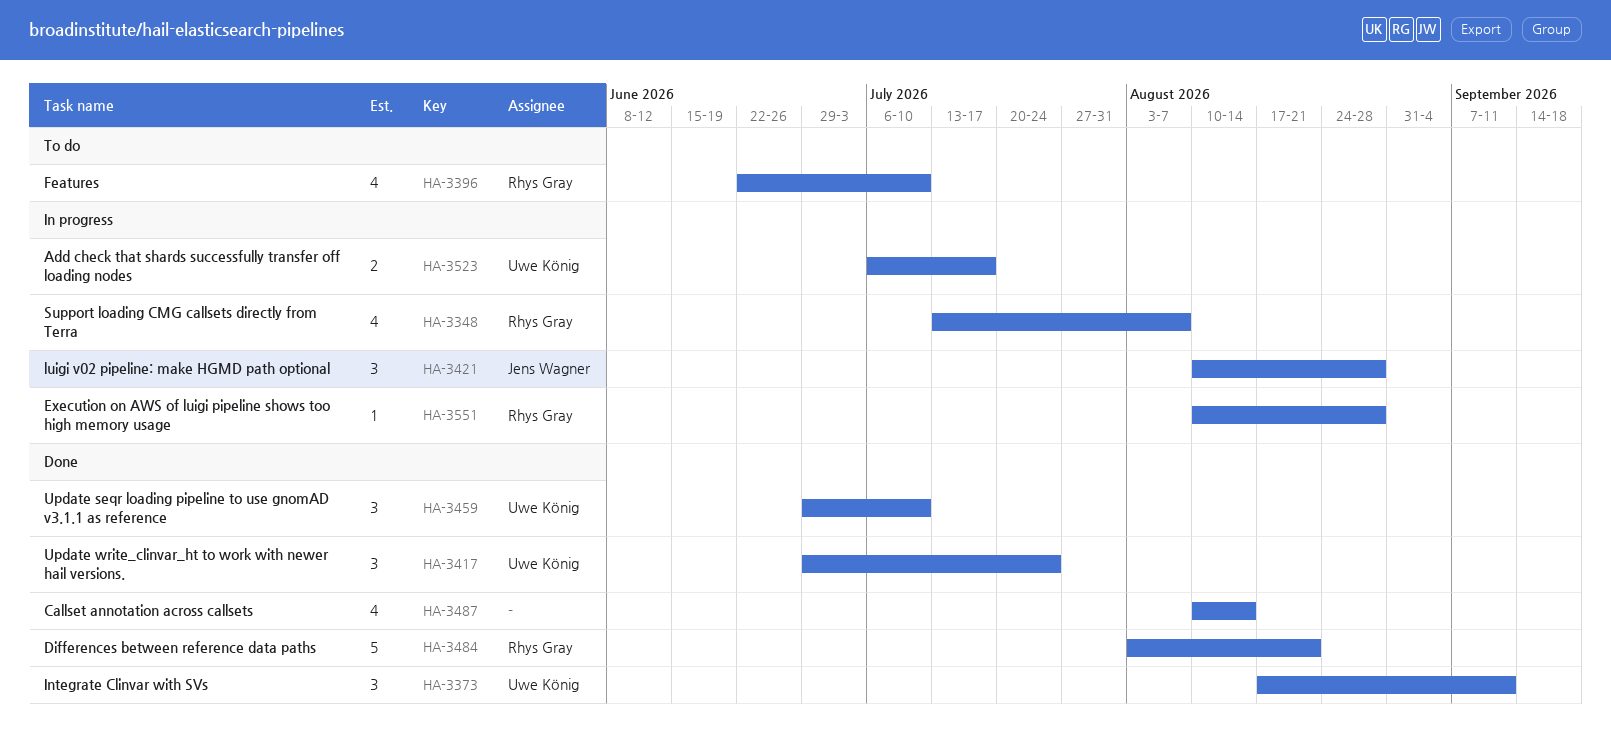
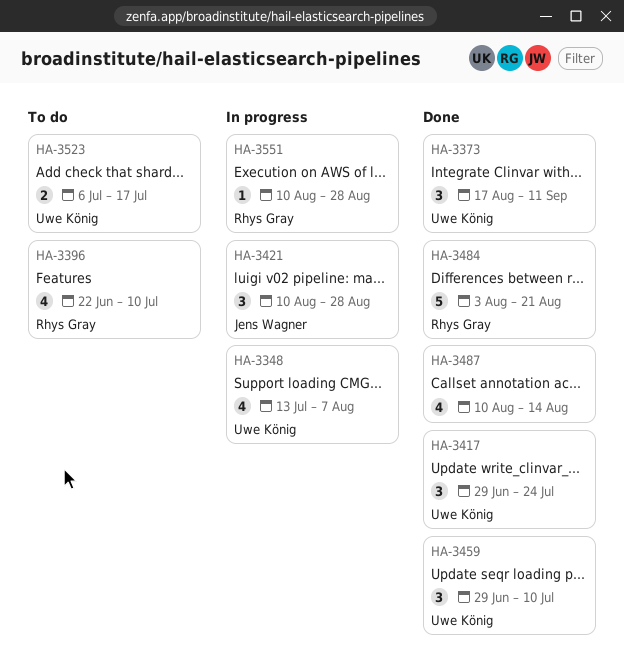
HA-3348, owner: Rhys Gray -> Uwe König
HA-3523, status: In progress -> To do

